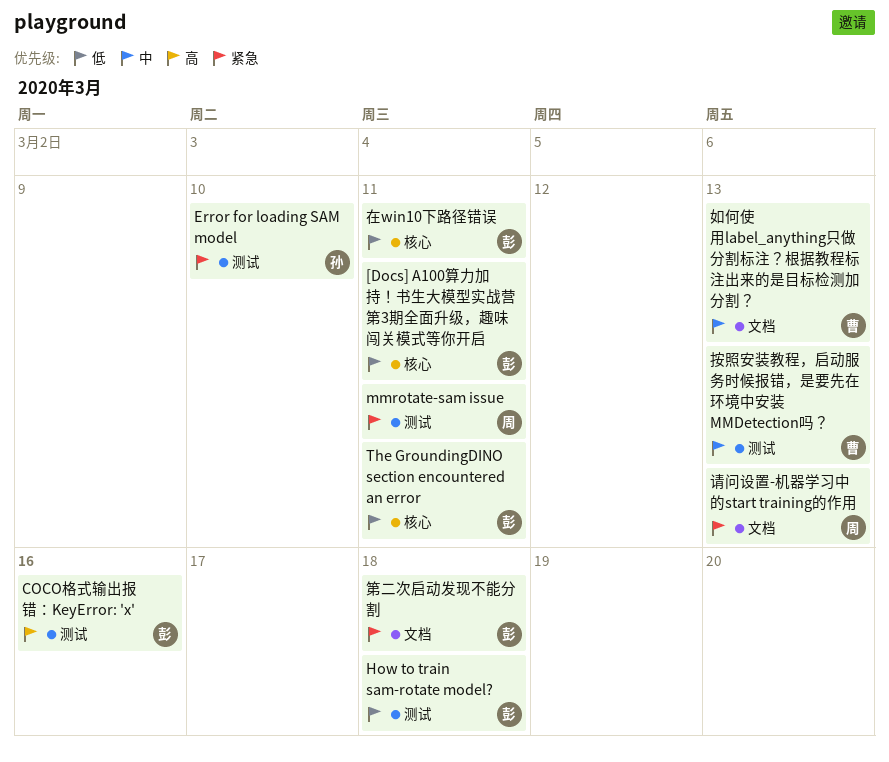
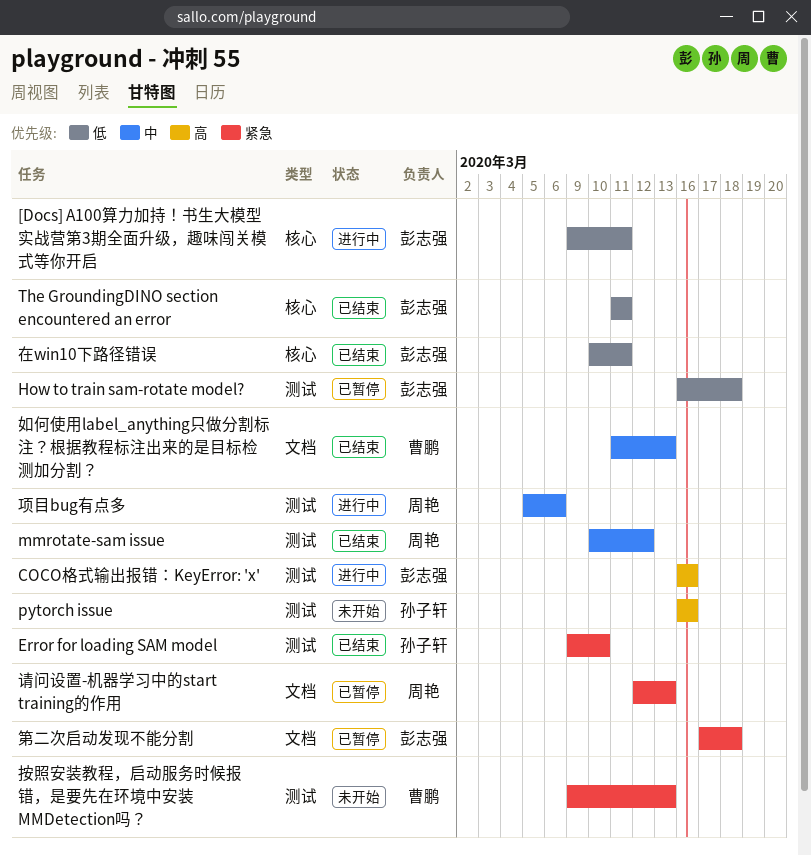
mmrotate-sam issue, priority: 紧急 -> 中
mmrotate-sam issue, due: Mar 11 -> Mar 12
pytorch issue: none -> present
按照安装教程，启动服务时候报错，是要先在环境中安装 MMDetection吗？, priority: 中 -> 紧急
项目bug有点多: none -> present

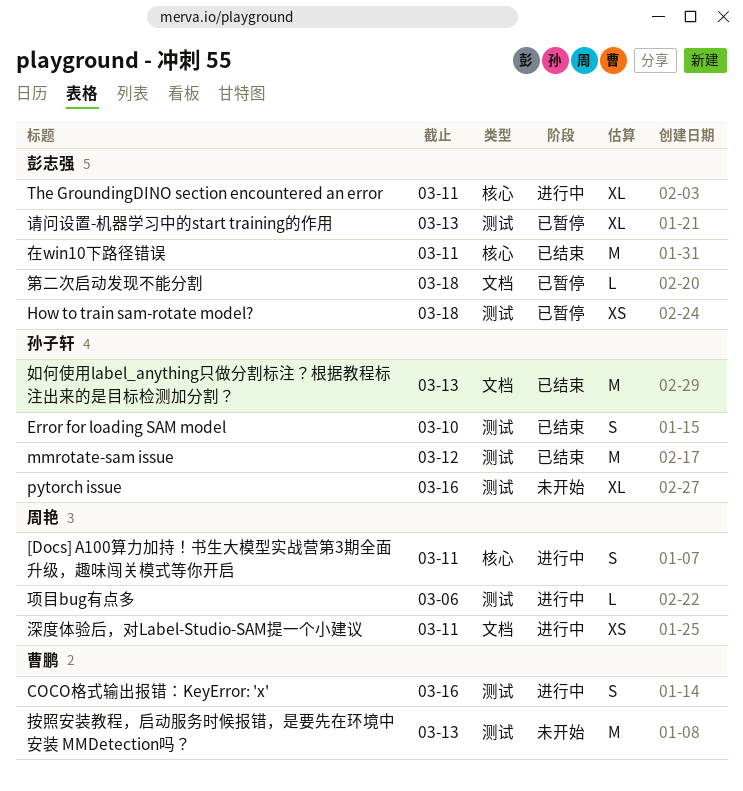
[Docs] A100算力加持！书生大模型实战营第3期全面升级，趣味闯关模式等你开启, owner: 彭志强 -> 周艳
COCO格式输出报错：KeyError: 'x', owner: 彭志强 -> 曹鹏
mmrotate-sam issue, owner: 周艳 -> 孙子轩
The GroundingDINO section encountered an error, status: 已结束 -> 进行中
如何使用label_anything只做分割标注？根据教程标注出来的是目标检测加分割？, owner: 曹鹏 -> 孙子轩
深度体验后，对Label-Studio-SAM提一个小建议: none -> present
请问设置-机器学习中的start training的作用, owner: 周艳 -> 彭志强
请问设置-机器学习中的start training的作用, label: 文档 -> 测试

